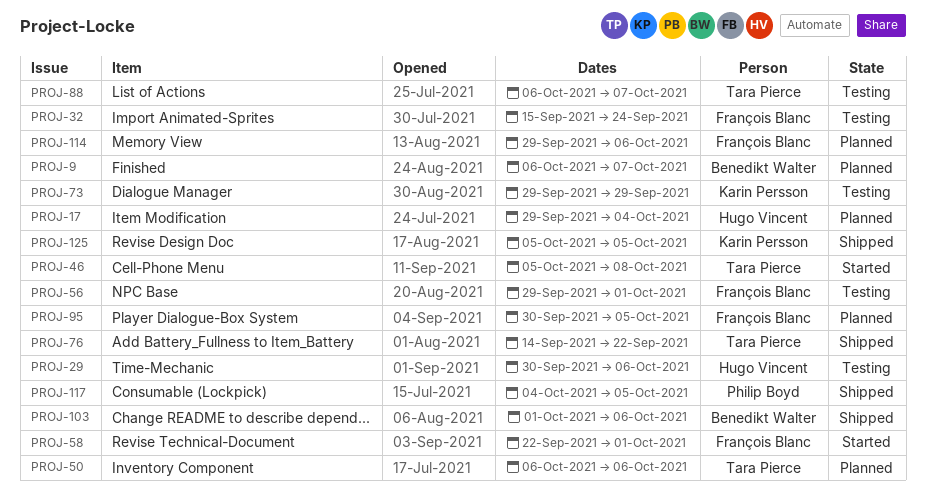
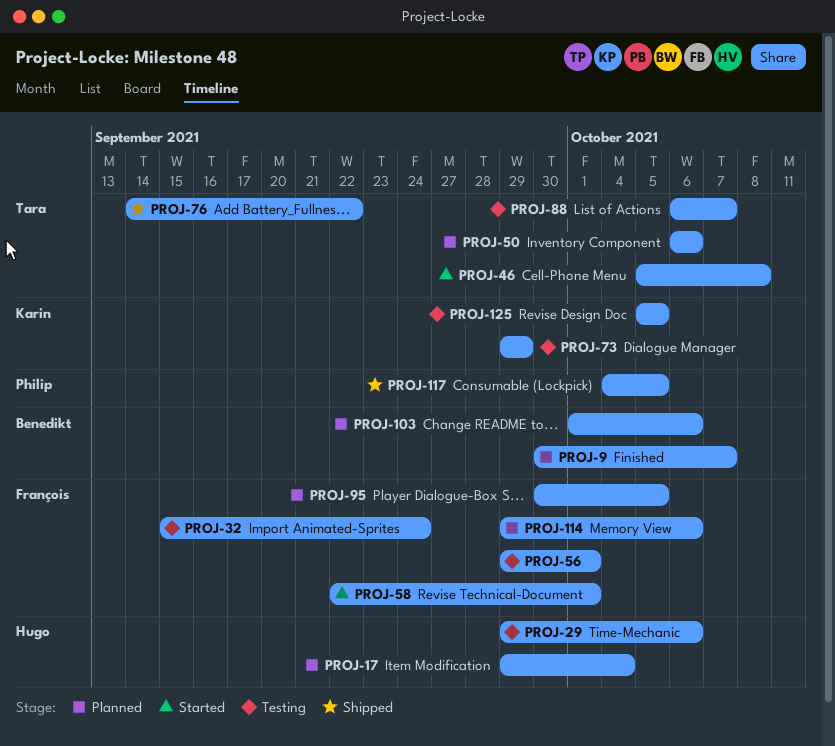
PROJ-9, start: Oct 6 -> Sep 30
PROJ-29, start: Sep 30 -> Sep 29
PROJ-103, status: Shipped -> Planned
PROJ-125, status: Shipped -> Testing

